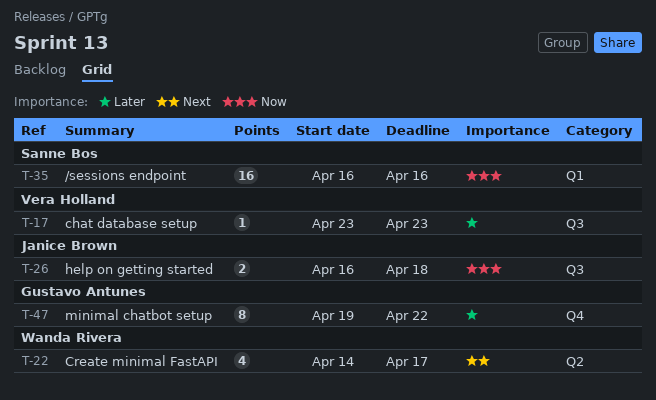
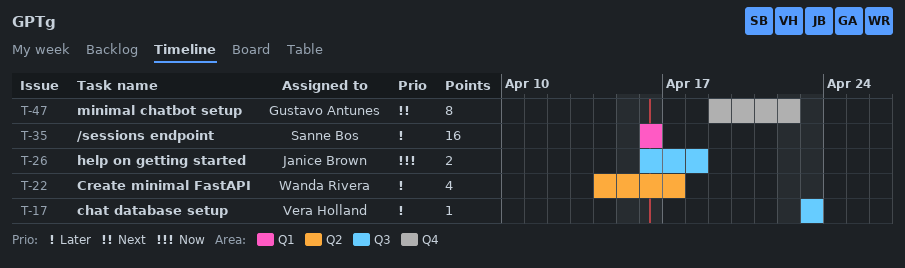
T-22, priority: Next -> Later
T-35, priority: Now -> Later
T-47, priority: Later -> Next

